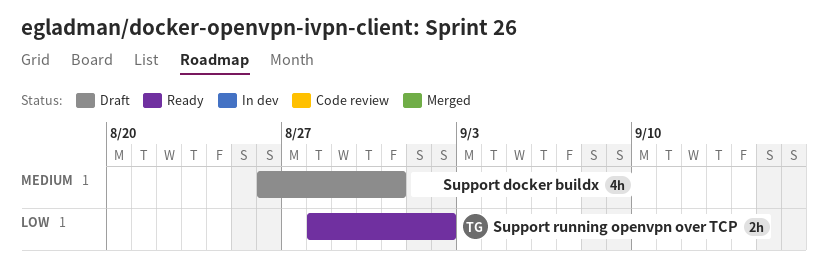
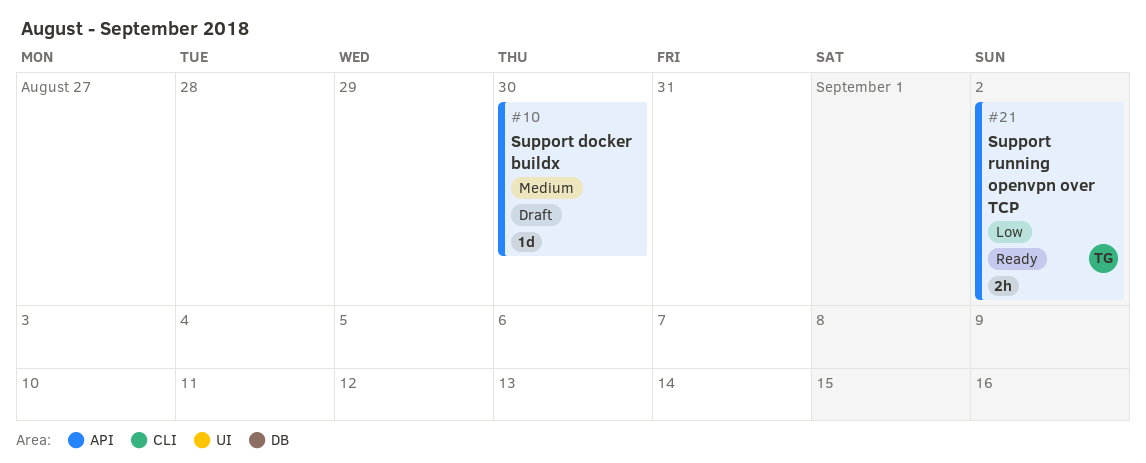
Support docker buildx, estimate: 4h -> 1d
Support docker buildx, due: Aug 31 -> Aug 30

